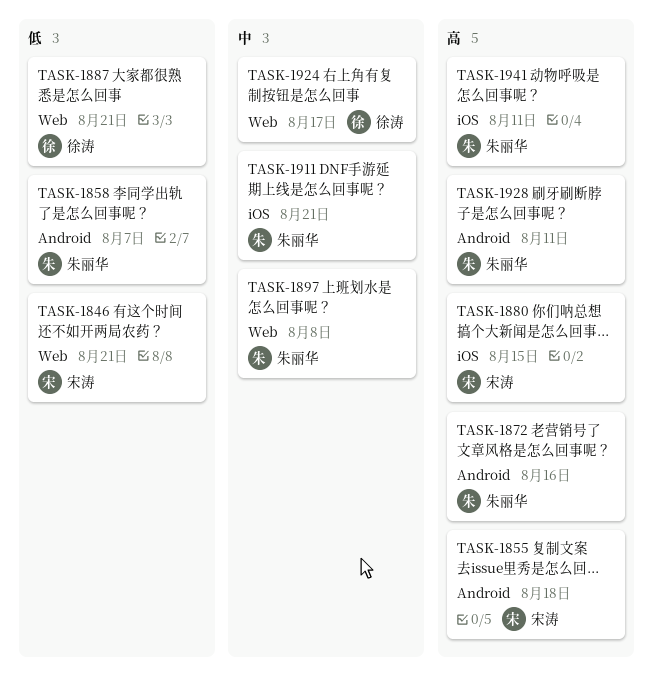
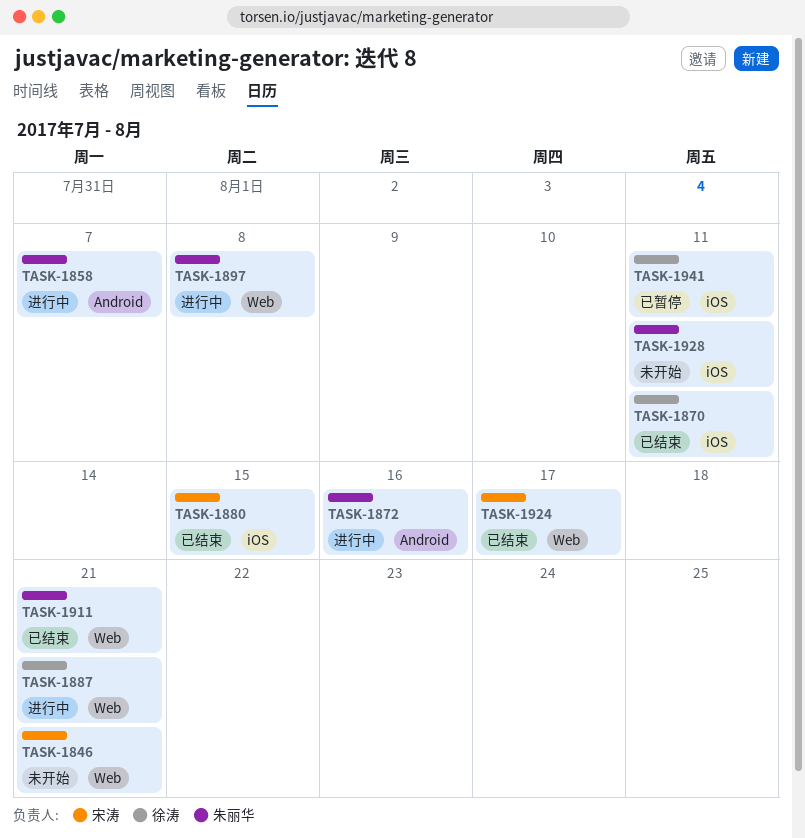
TASK-1855: present -> none
TASK-1870: none -> present
TASK-1911, label: iOS -> Web
TASK-1924, owner: 徐涛 -> 宋涛
TASK-1928, label: Android -> iOS
TASK-1941, owner: 朱丽华 -> 徐涛

